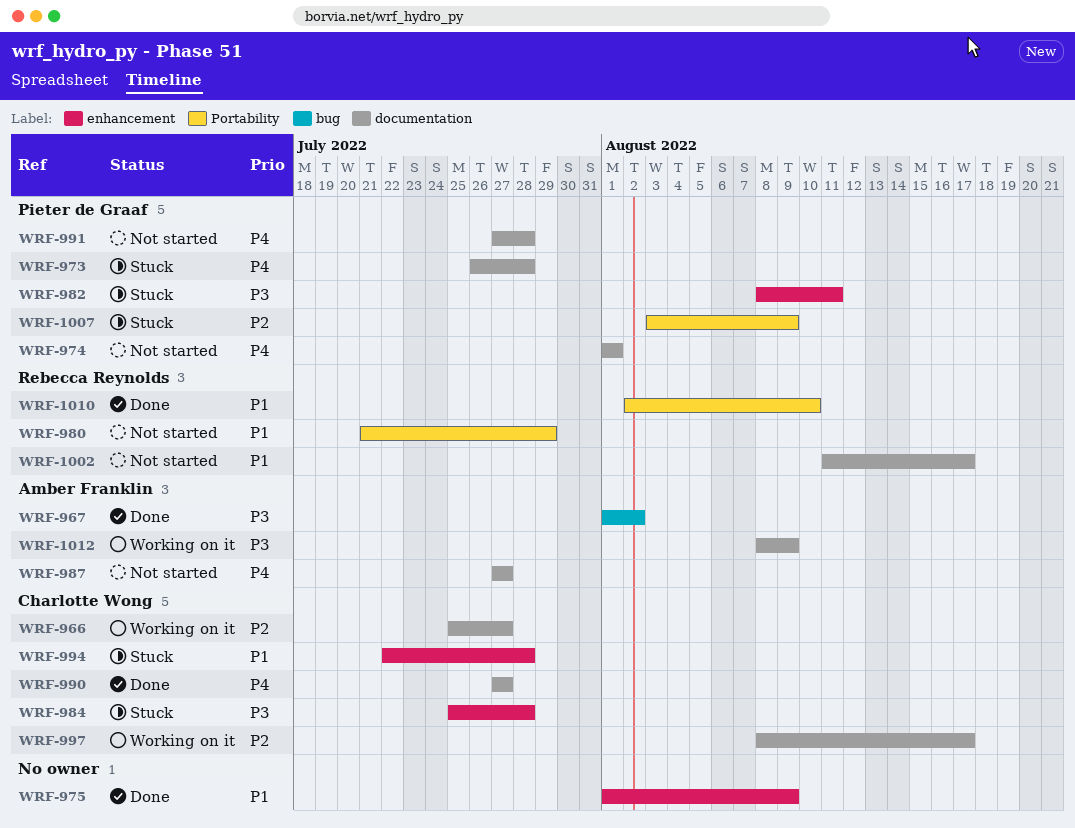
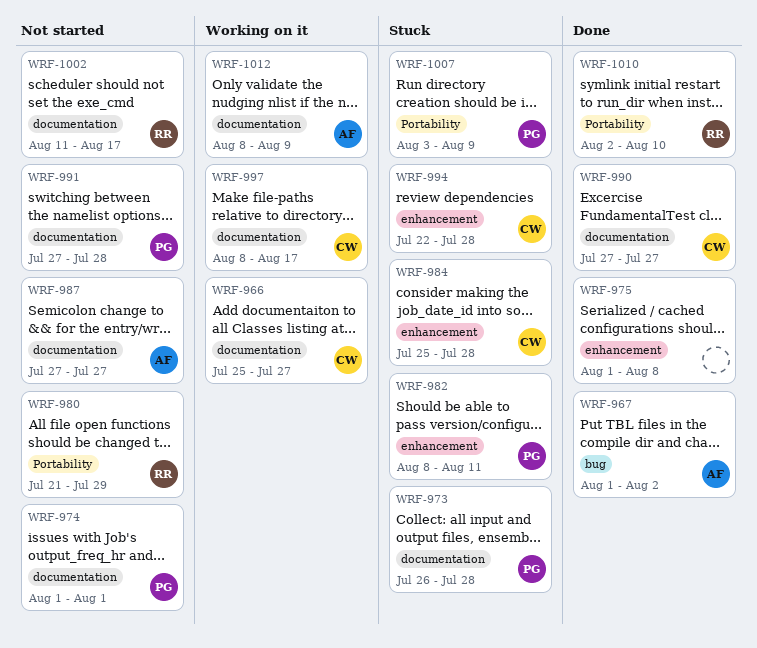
WRF-975, due: Aug 9 -> Aug 8

